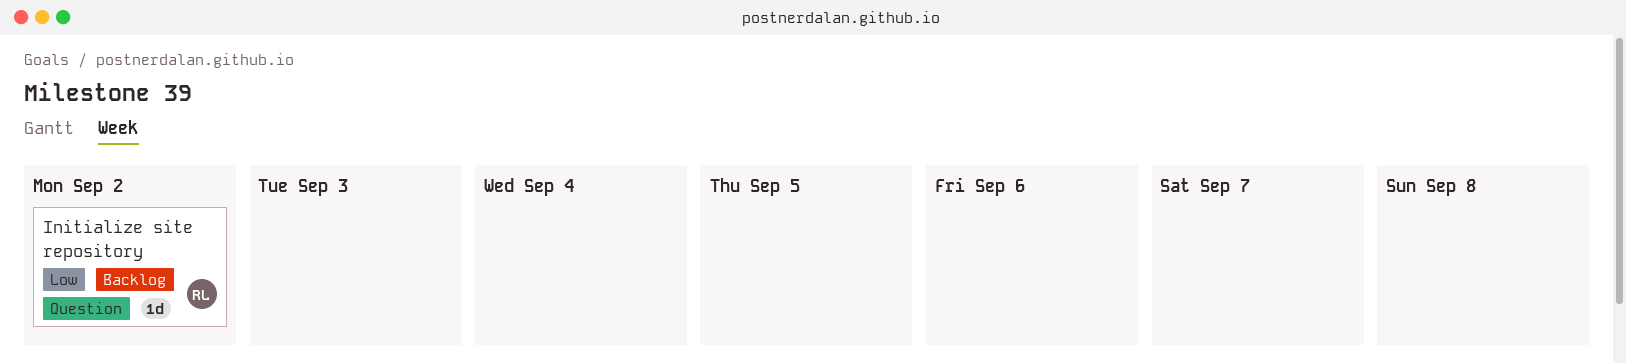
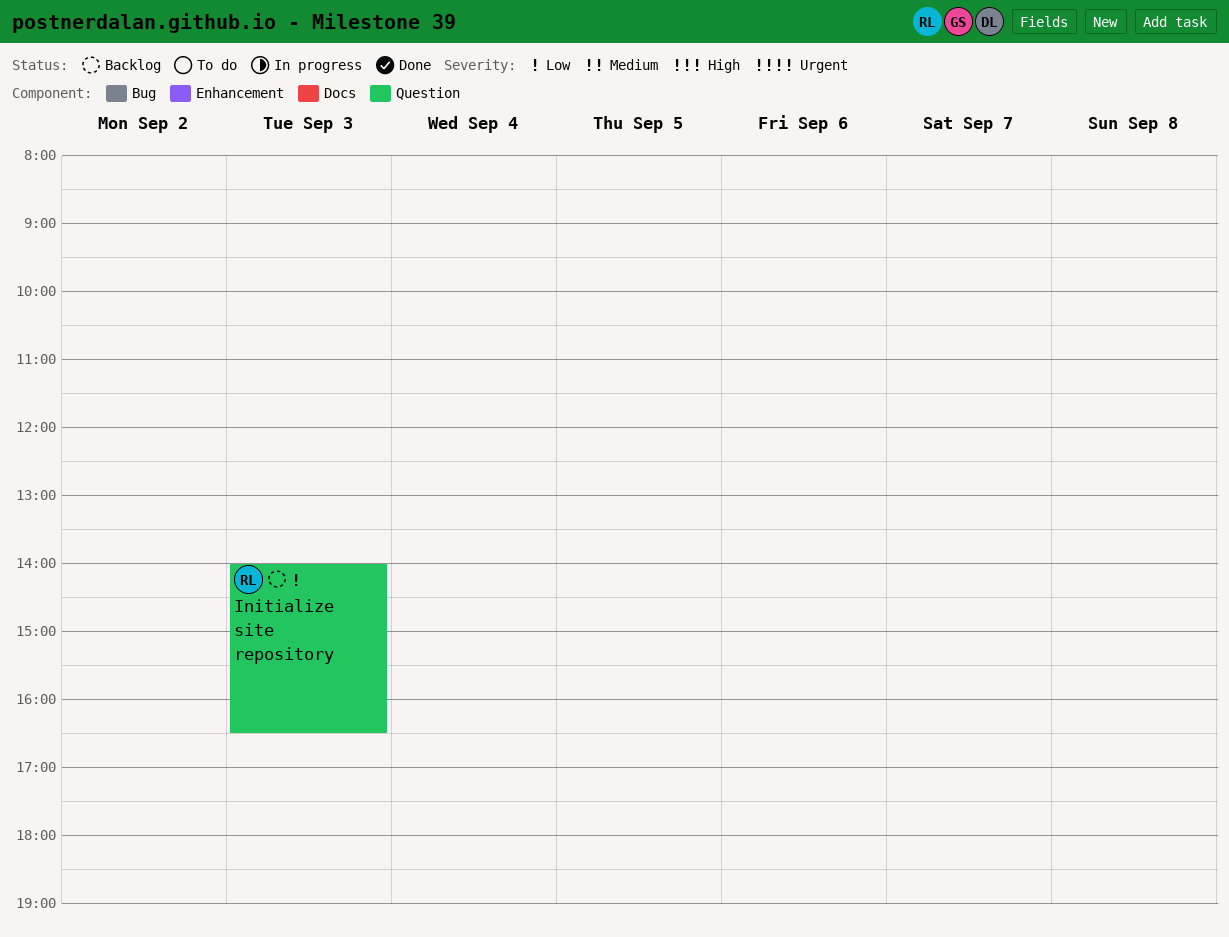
Initialize site repository, day: Sep 2 -> Sep 3

